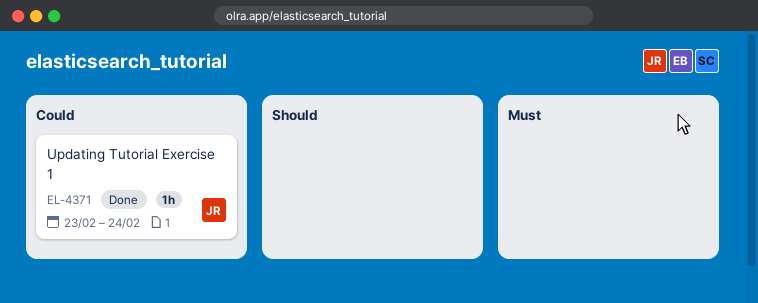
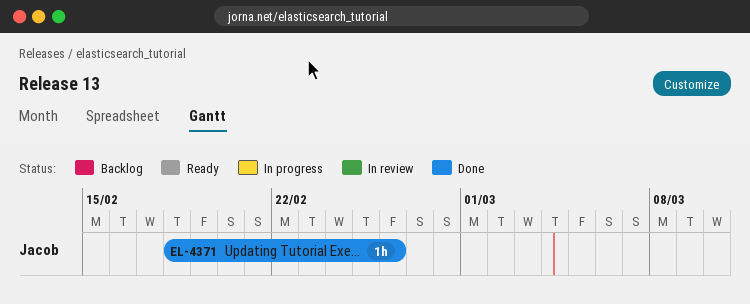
EL-4371, start: Feb 23 -> Feb 18
EL-4371, due: Feb 24 -> Feb 26

